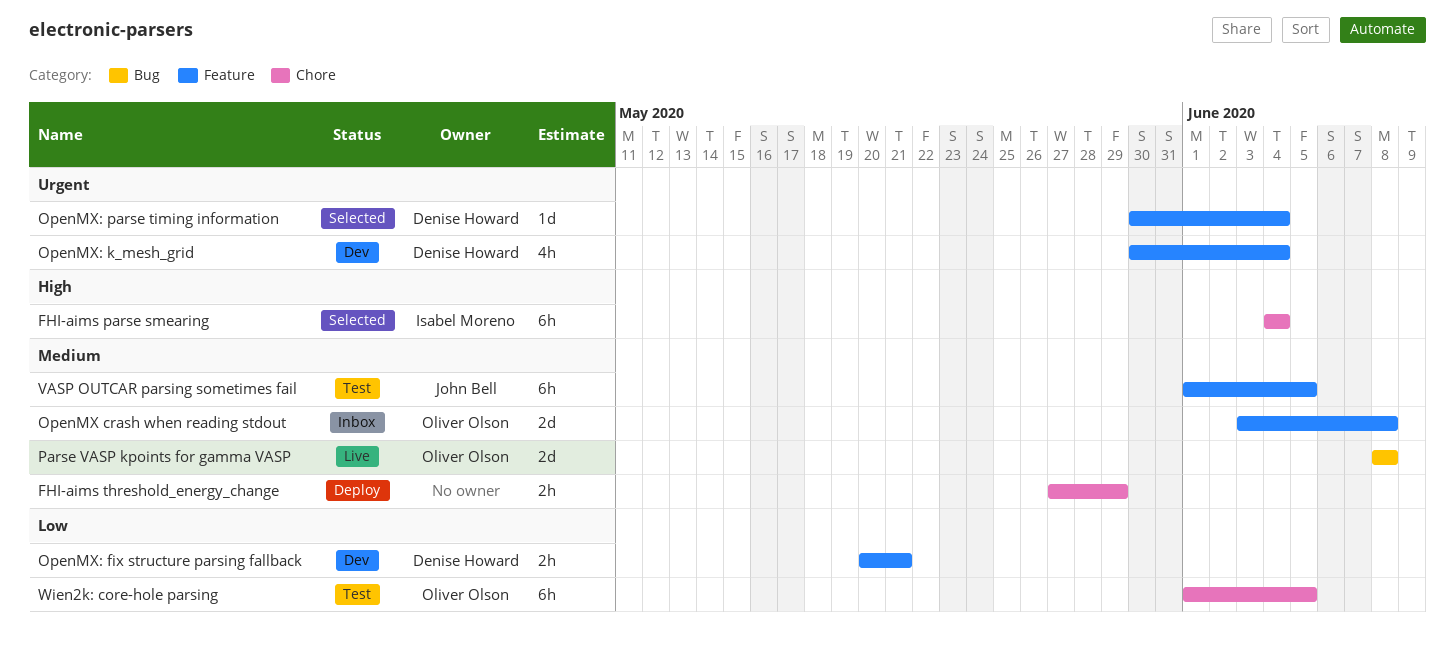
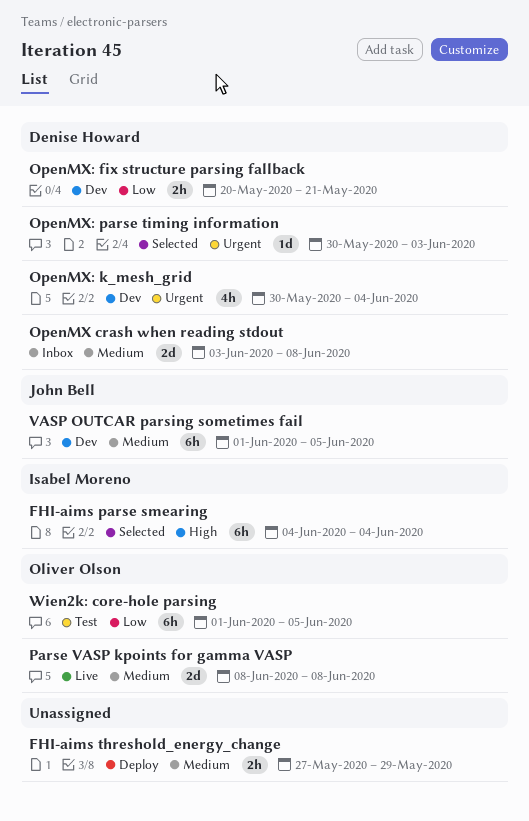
OpenMX crash when reading stdout, owner: Oliver Olson -> Denise Howard
OpenMX: parse timing information, due: Jun 4 -> Jun 3
VASP OUTCAR parsing sometimes fail, status: Test -> Dev

